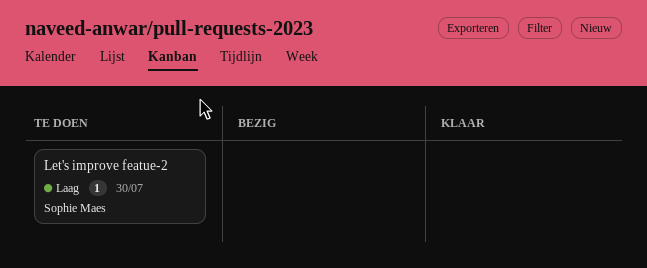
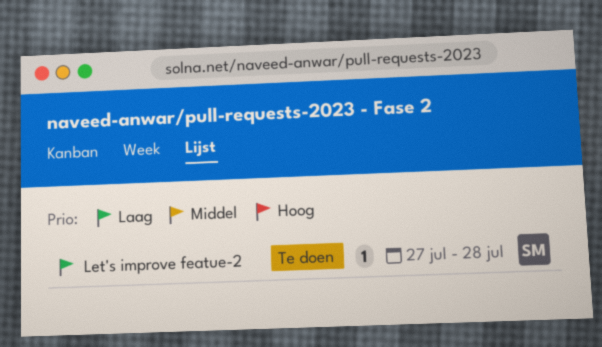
Let's improve featue-2, due: Jul 30 -> Jul 28

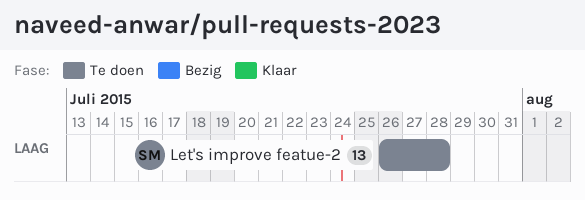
Let's improve featue-2, estimate: 1 -> 13
Let's improve featue-2, start: Jul 27 -> Jul 26

